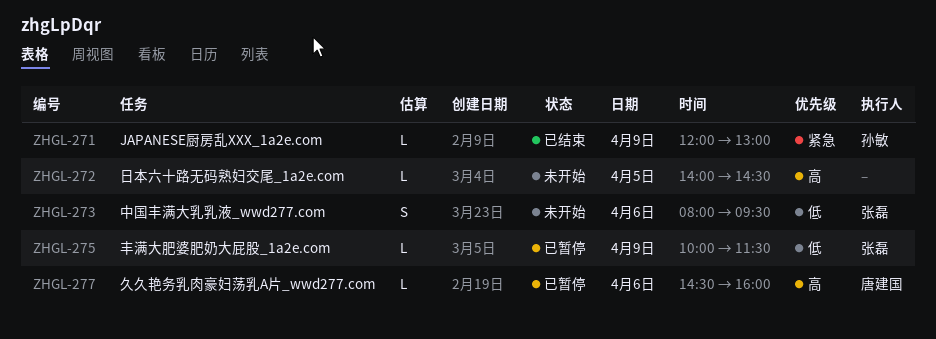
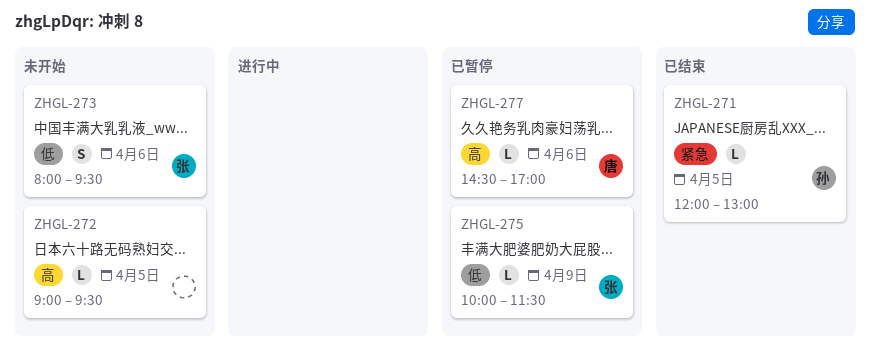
ZHGL-271, day: Apr 9 -> Apr 5
ZHGL-272, begins: 14:00 -> 09:00
ZHGL-272, ends: 14:30 -> 09:30
ZHGL-277, ends: 16:00 -> 17:00

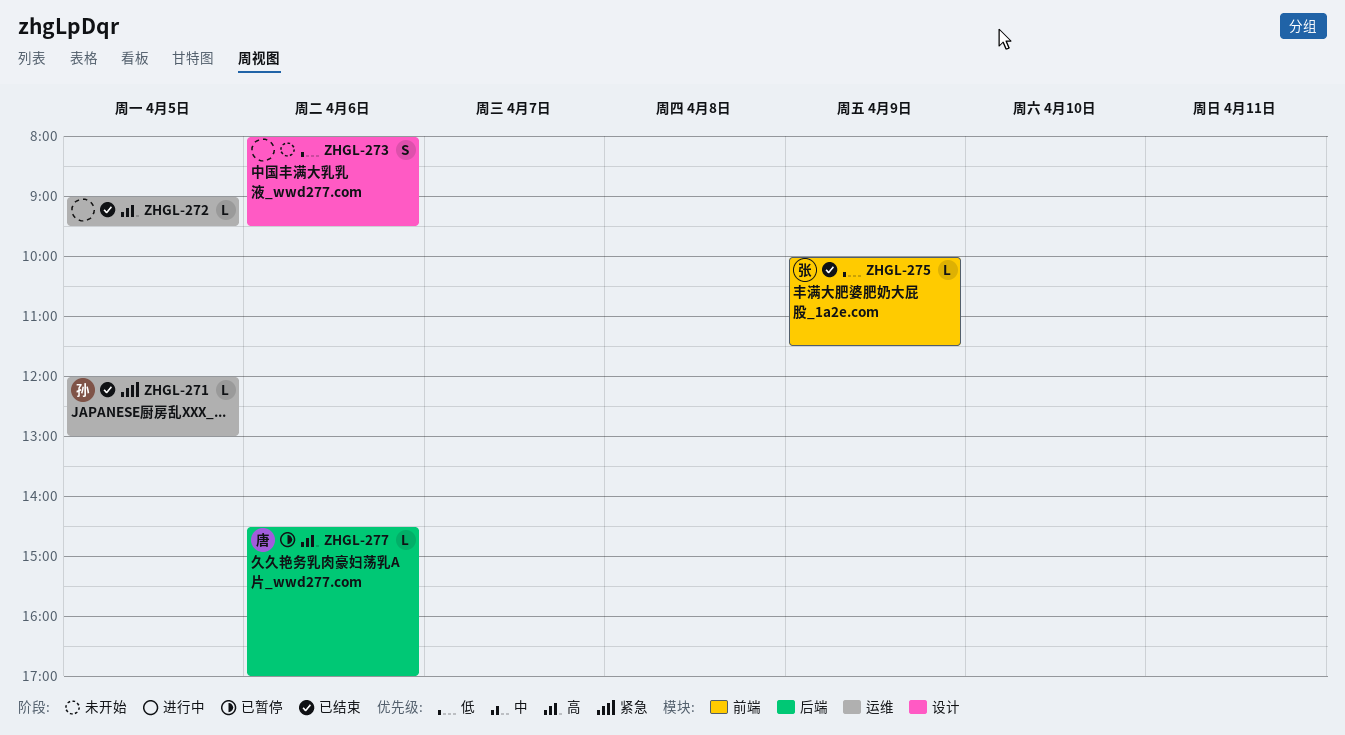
ZHGL-272, status: 未开始 -> 已结束
ZHGL-273, owner: 张 -> none
ZHGL-275, status: 已暂停 -> 已结束

